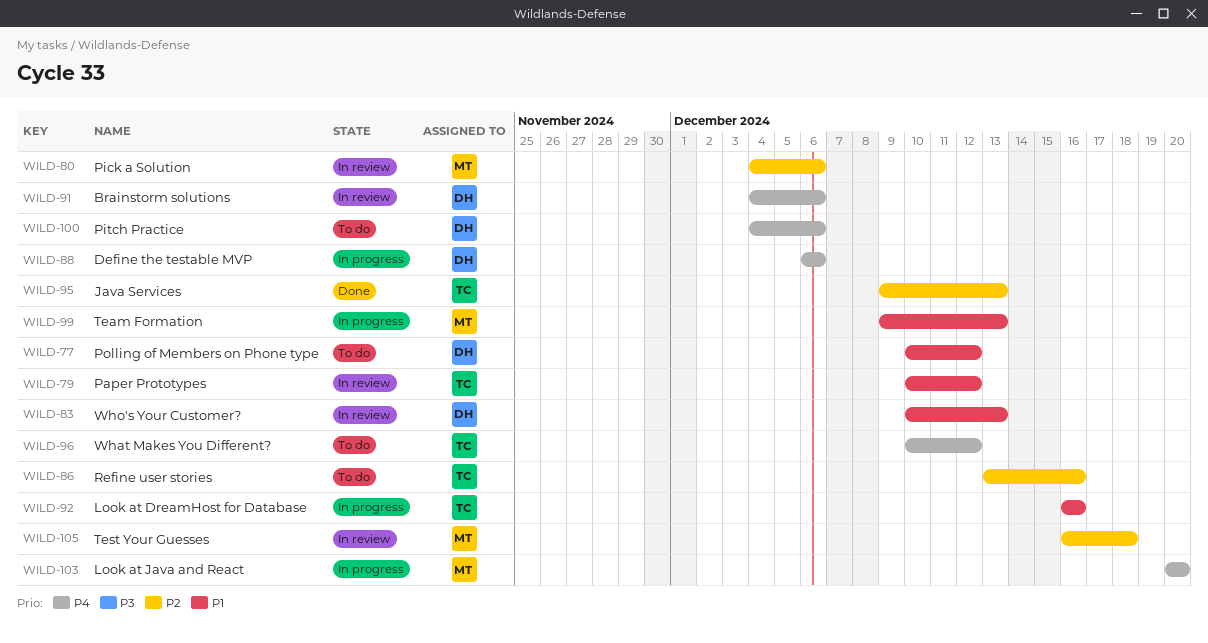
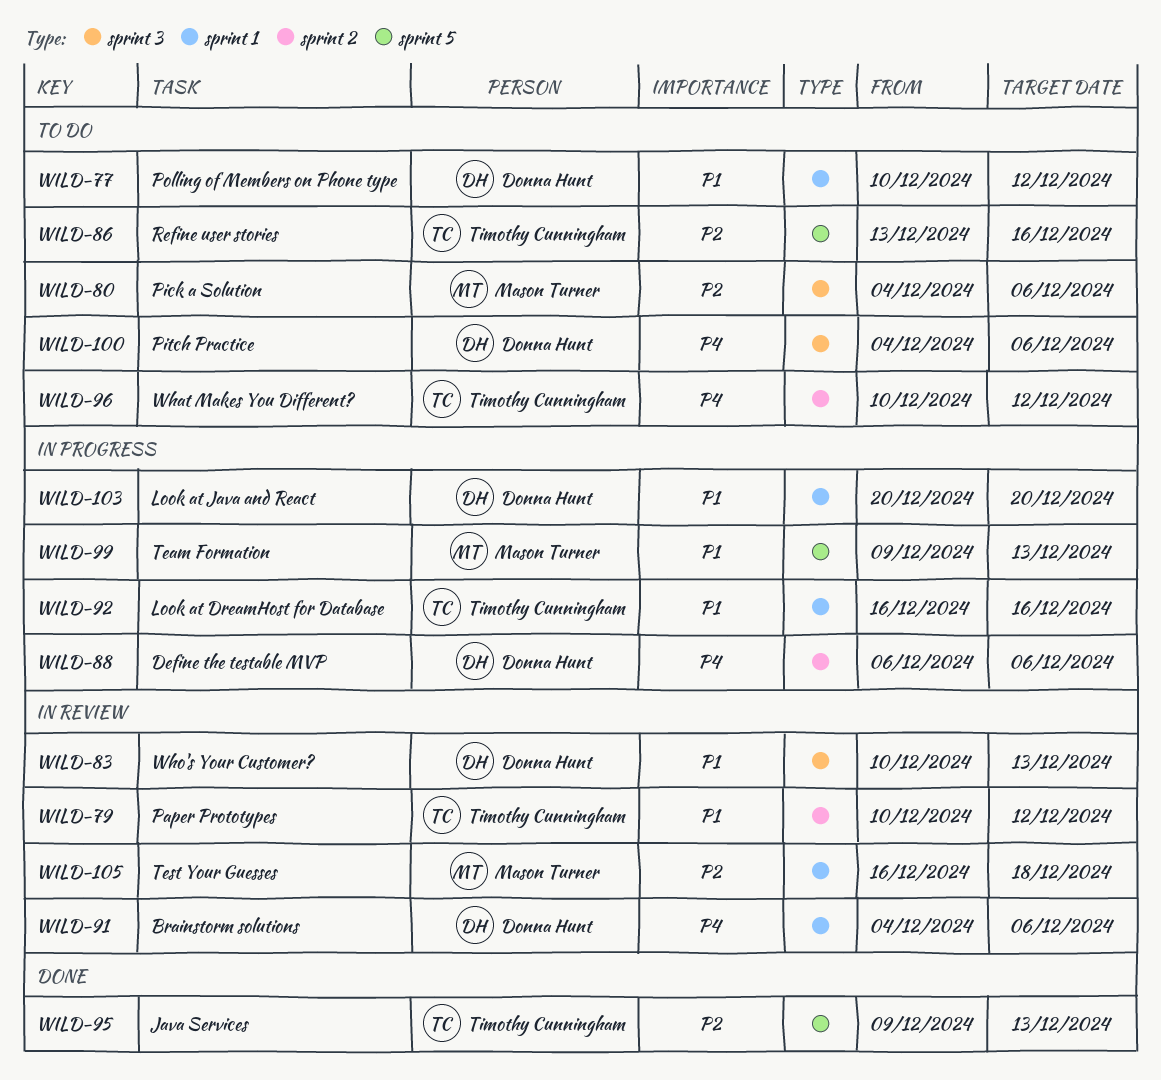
WILD-80, status: In review -> To do
WILD-103, owner: Mason Turner -> Donna Hunt
WILD-103, priority: P4 -> P1

